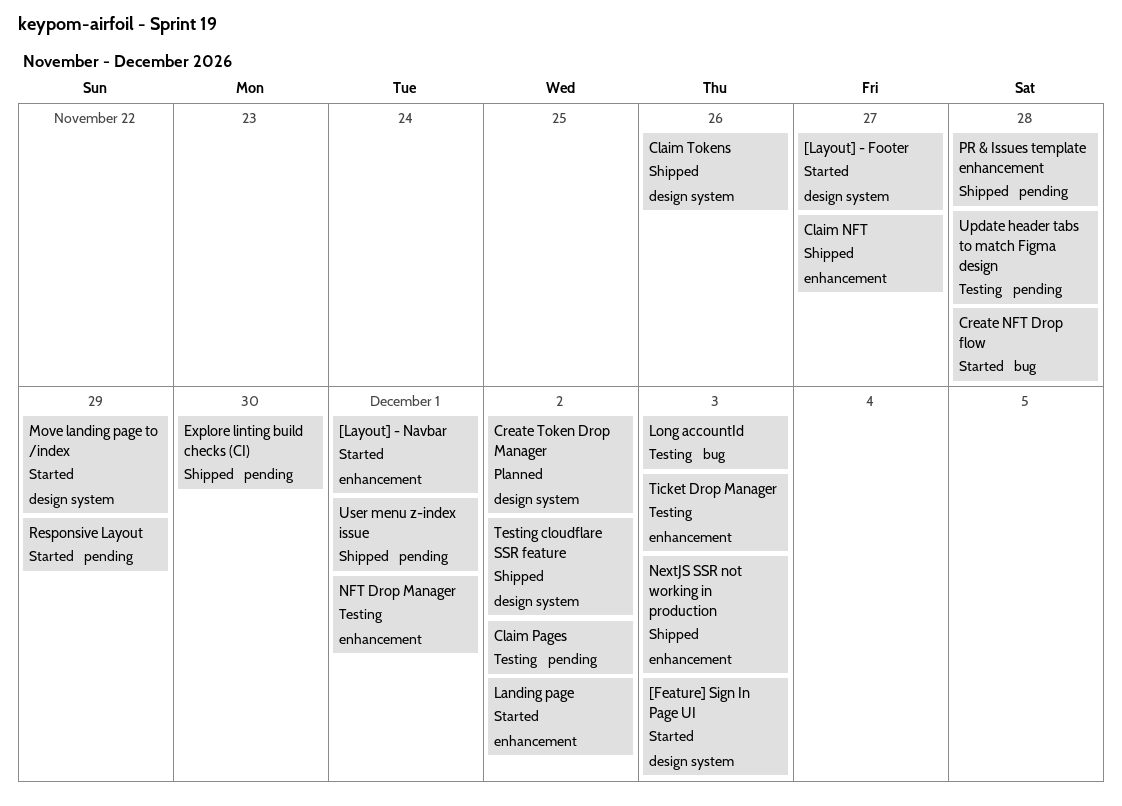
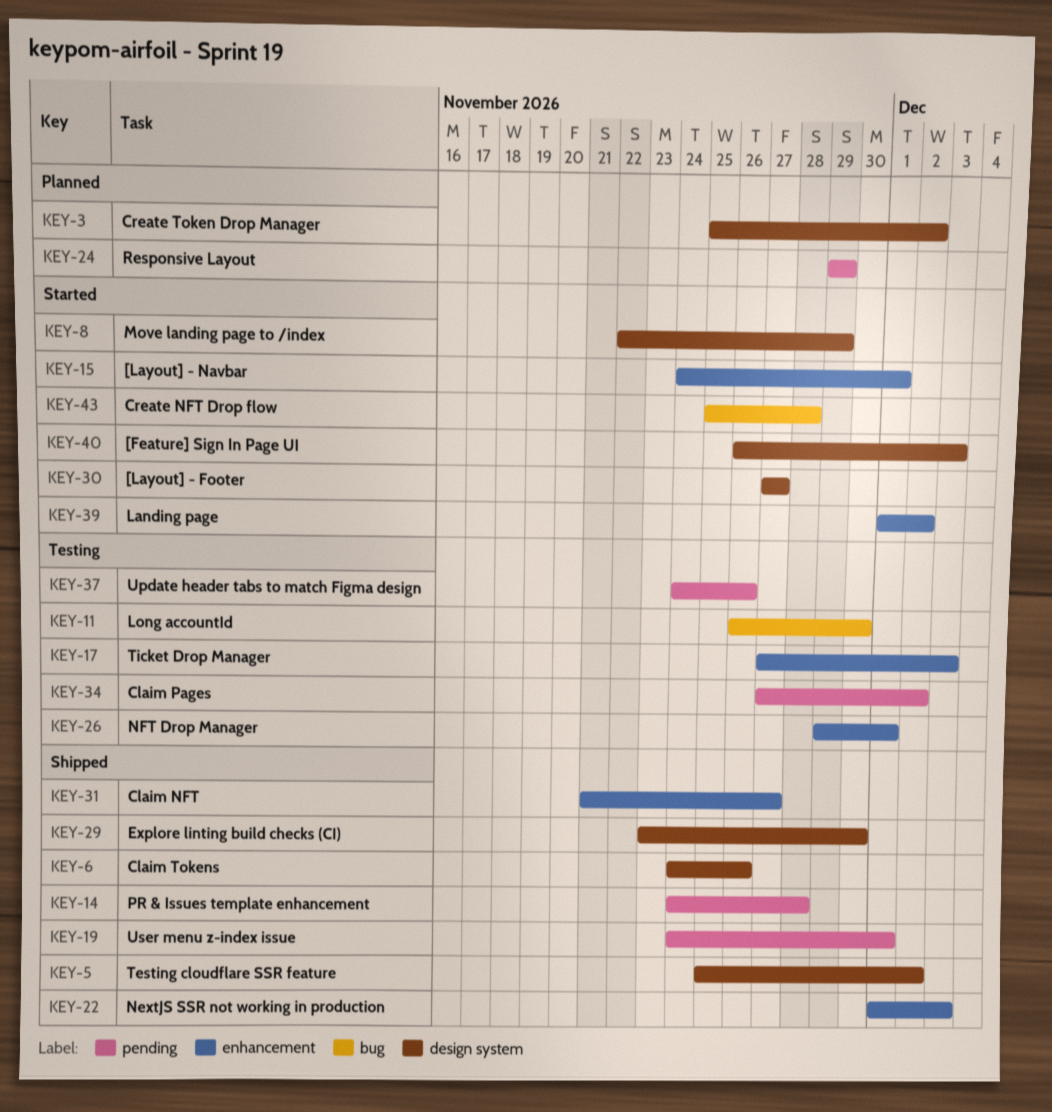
Explore linting build checks (CI), label: pending -> design system
Long accountId, due: Dec 3 -> Nov 30
Responsive Layout, status: Started -> Planned
Update header tabs to match Figma design, due: Nov 28 -> Nov 26

